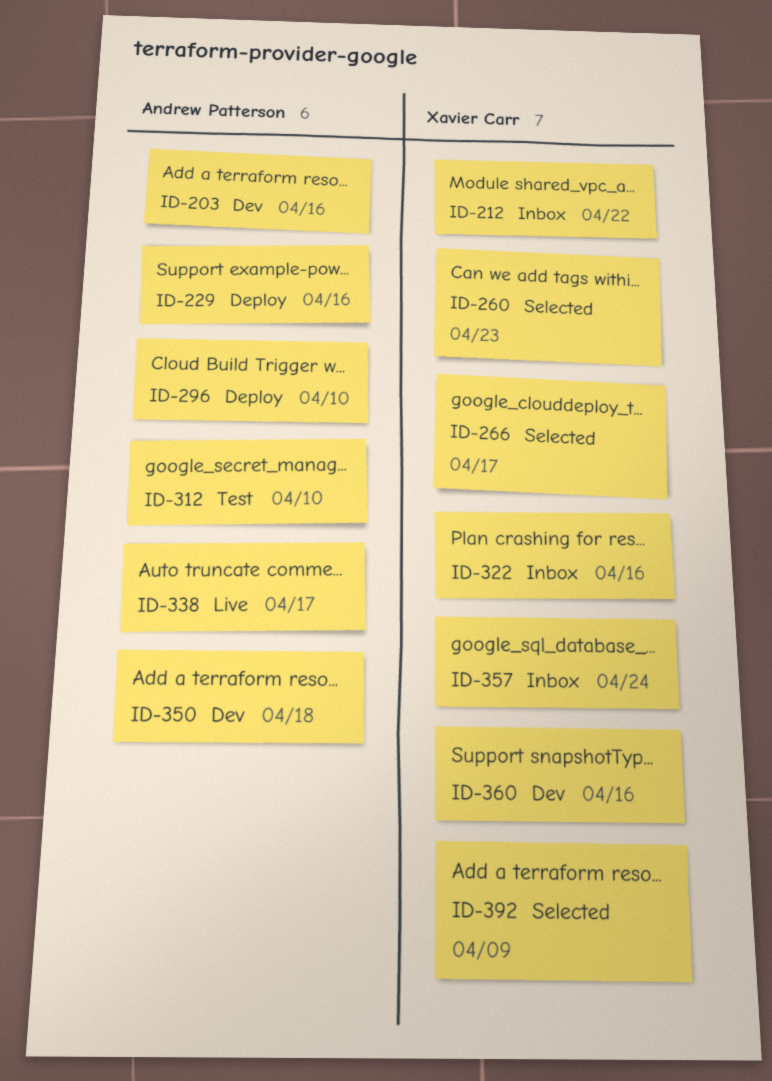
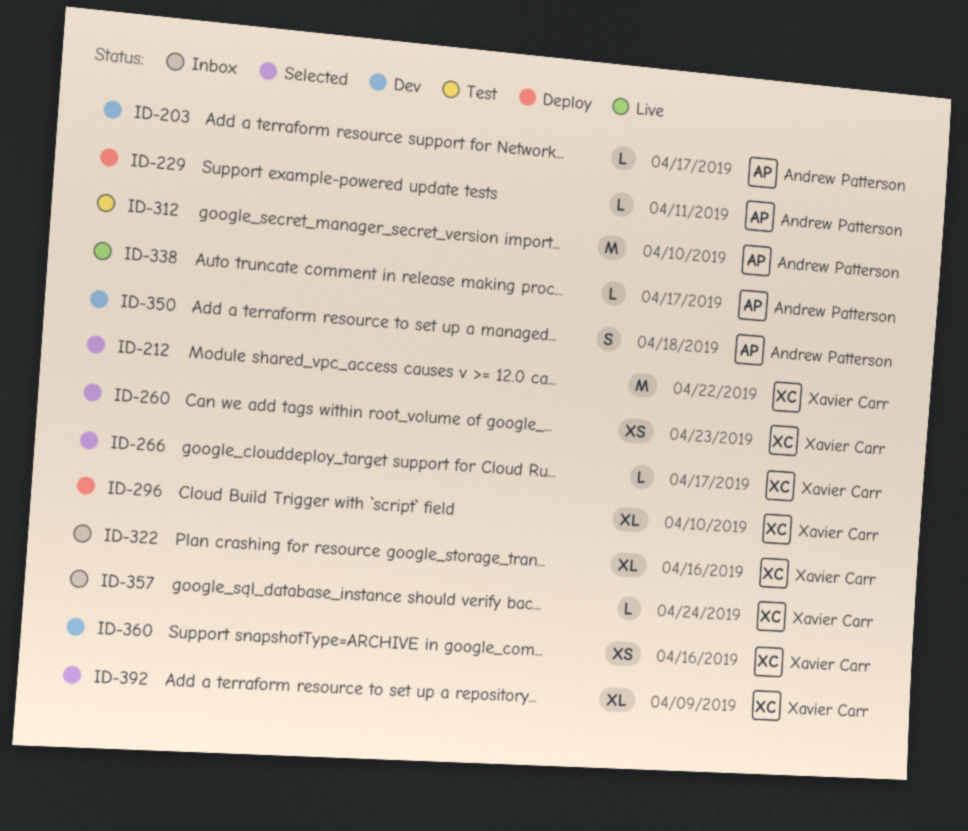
ID-203, due: Apr 16 -> Apr 17
ID-212, status: Inbox -> Selected
ID-229, due: Apr 16 -> Apr 11
ID-296, owner: Andrew Patterson -> Xavier Carr

